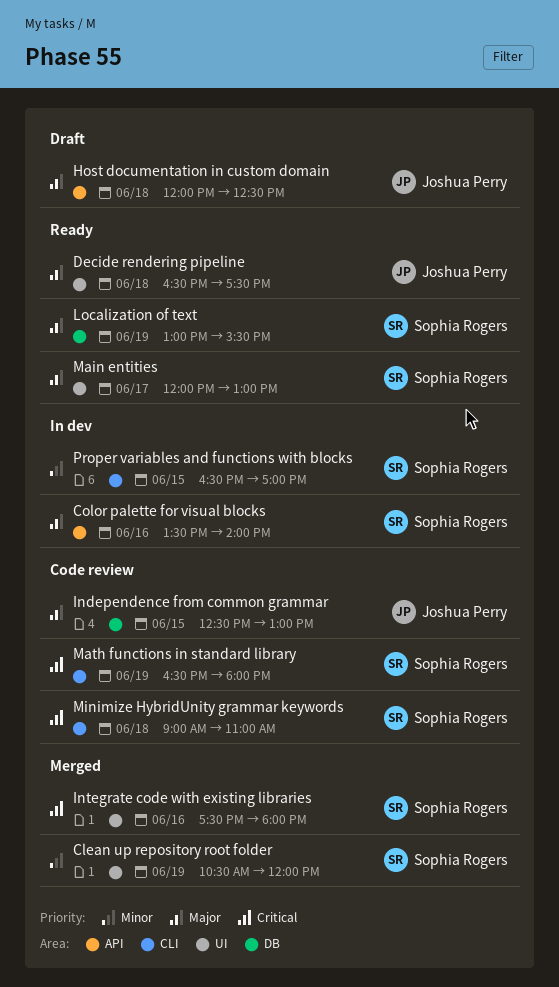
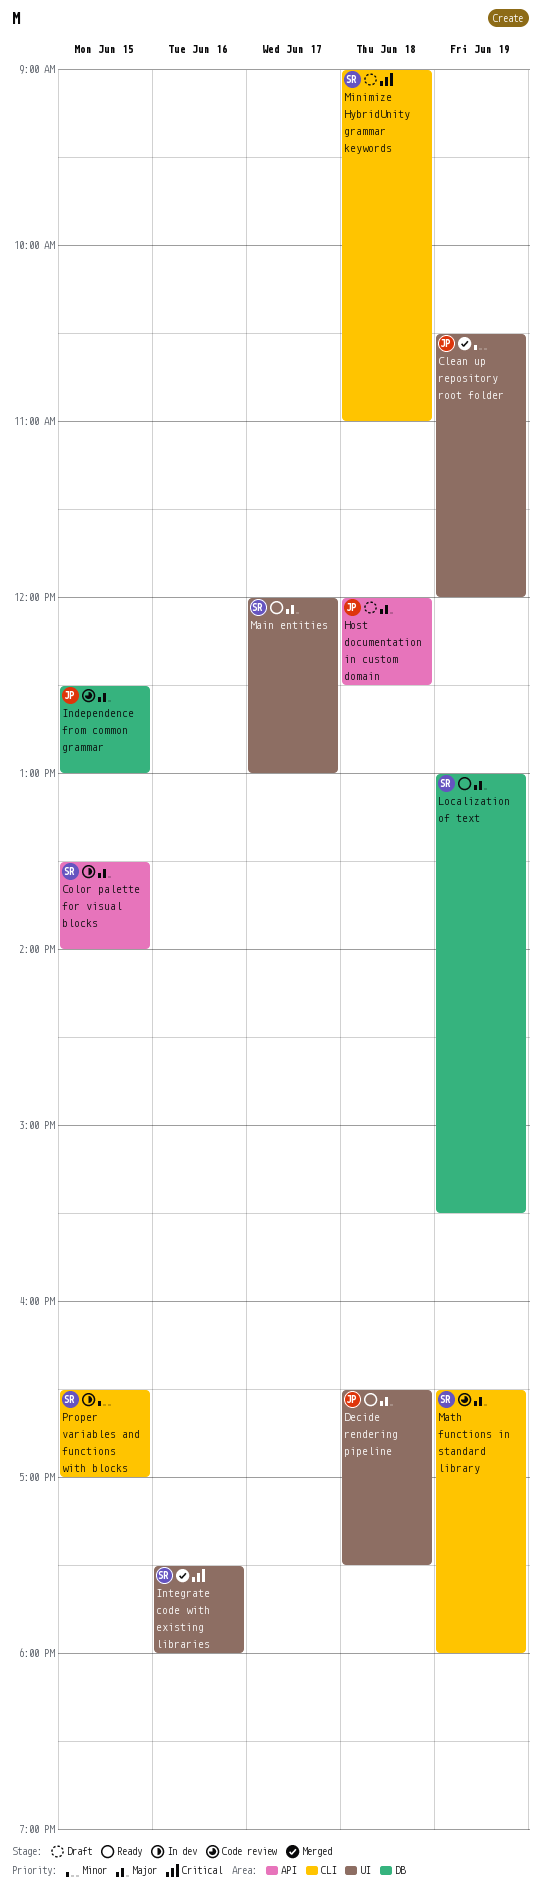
Clean up repository root folder, owner: Sophia Rogers -> Joshua Perry
Color palette for visual blocks, day: Jun 16 -> Jun 15
Math functions in standard library, priority: Critical -> Major
Minimize HybridUnity grammar keywords, status: Code review -> Draft

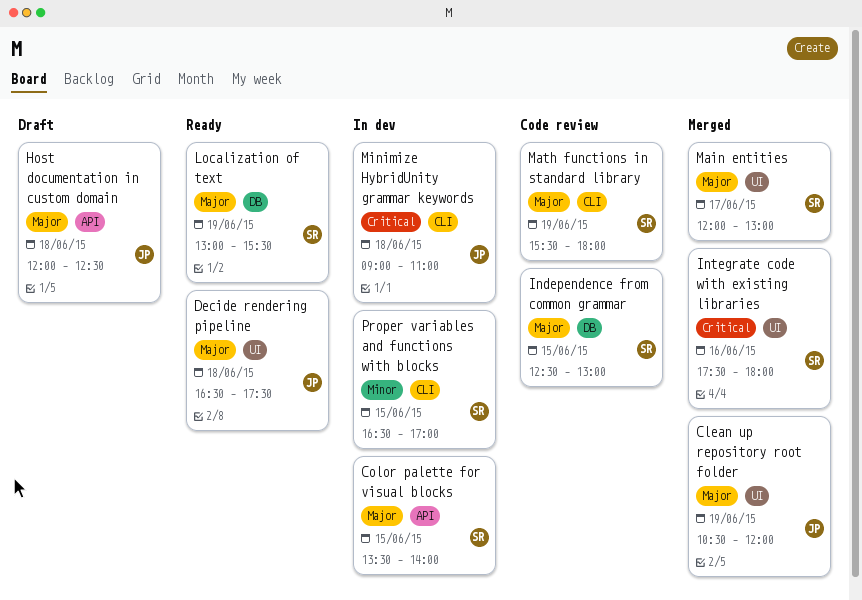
Clean up repository root folder, priority: Minor -> Major
Independence from common grammar, owner: JP -> SR
Main entities, status: Ready -> Merged
Math functions in standard library, begins: 16:30 -> 15:30
Minimize HybridUnity grammar keywords, status: Draft -> In dev
Minimize HybridUnity grammar keywords, owner: SR -> JP

